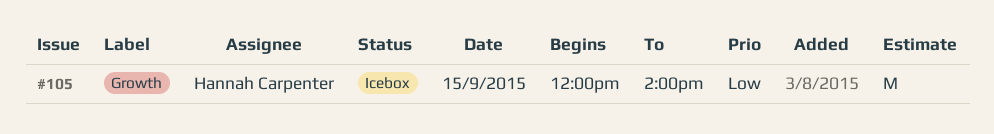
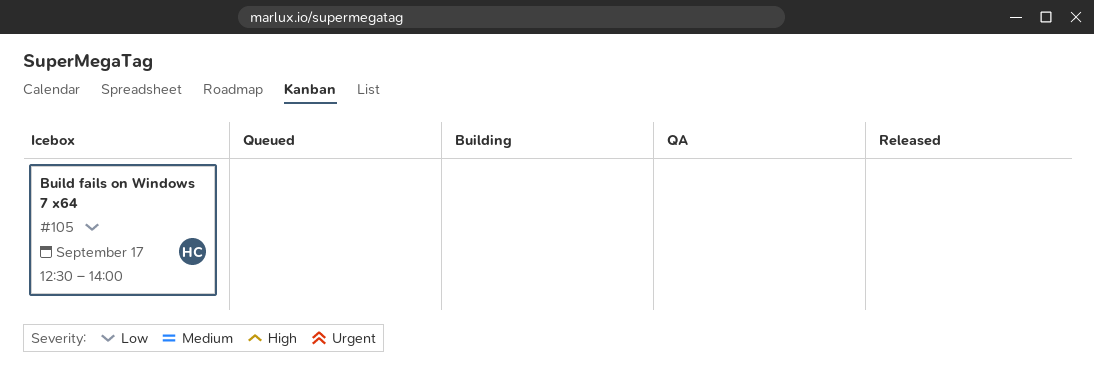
#105, day: Sep 15 -> Sep 17
#105, begins: 12:00 -> 12:30

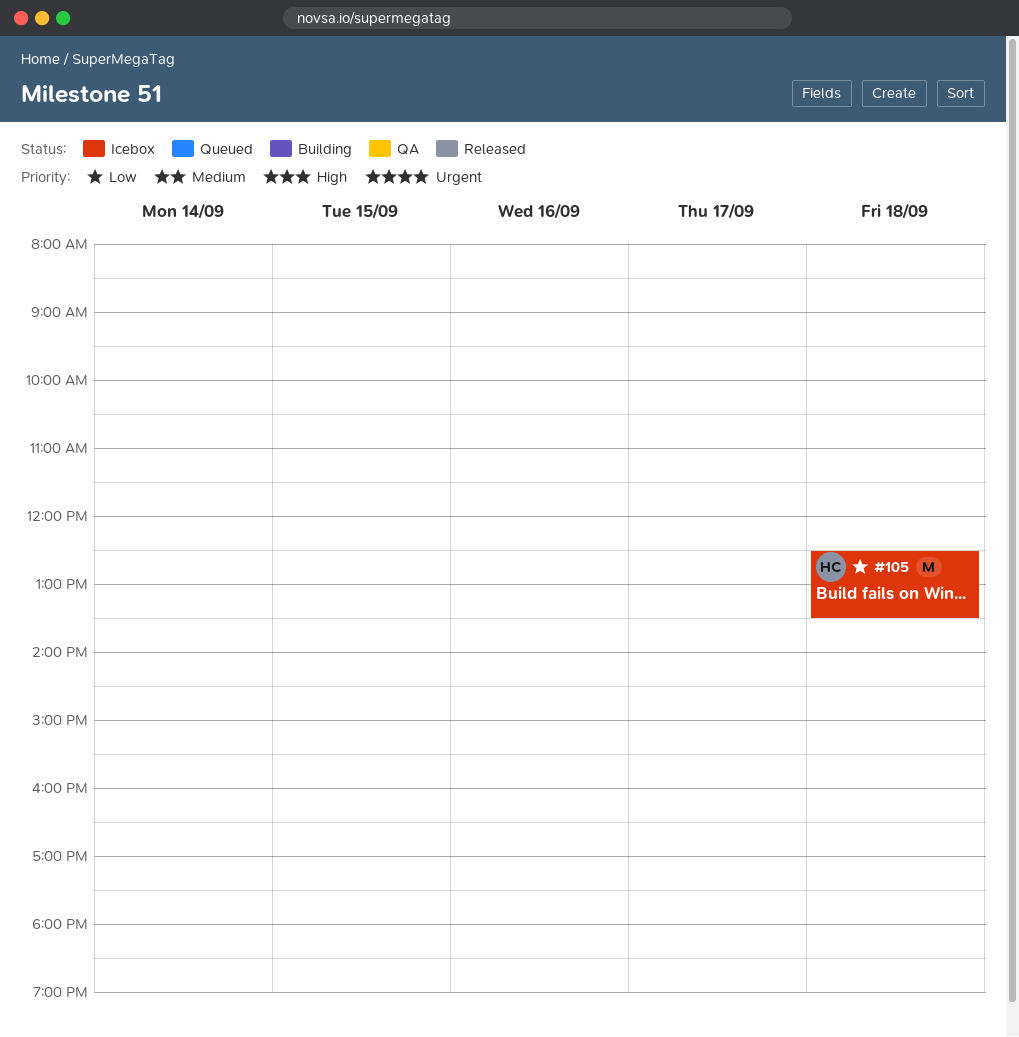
#105, day: Sep 17 -> Sep 18
#105, ends: 14:00 -> 13:30

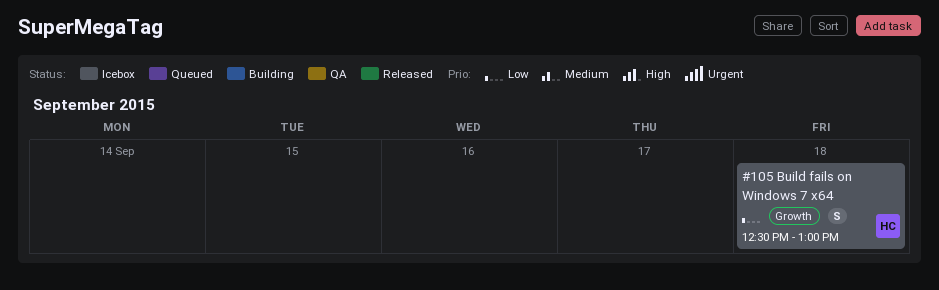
#105, estimate: M -> S
#105, ends: 13:30 -> 13:00

